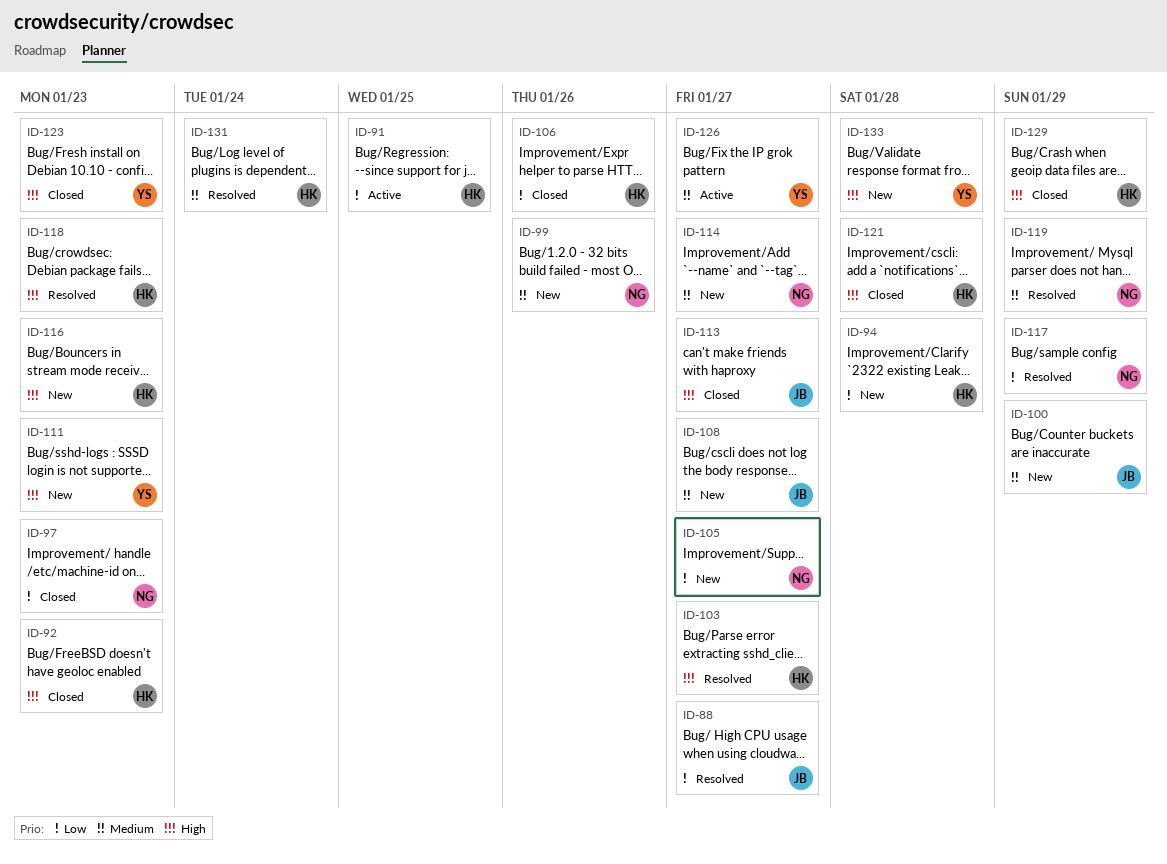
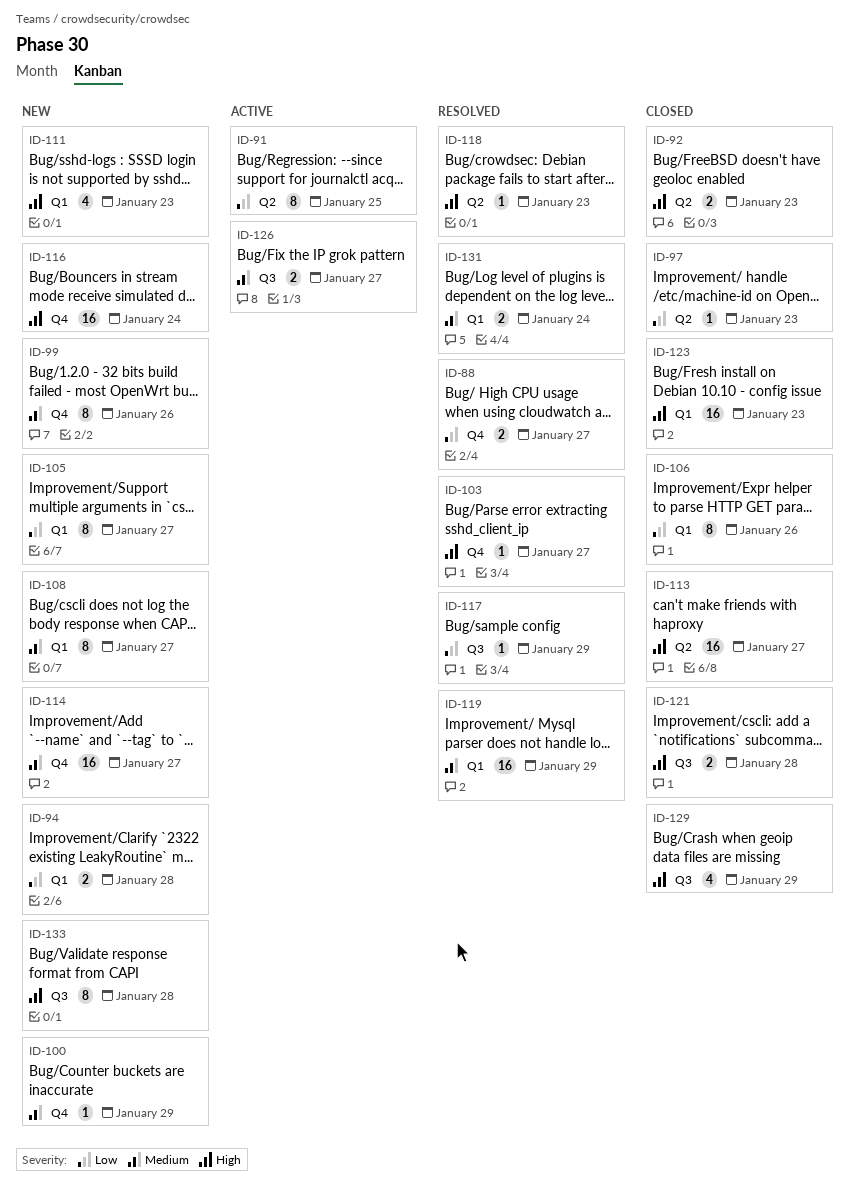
ID-116, due: Jan 23 -> Jan 24

